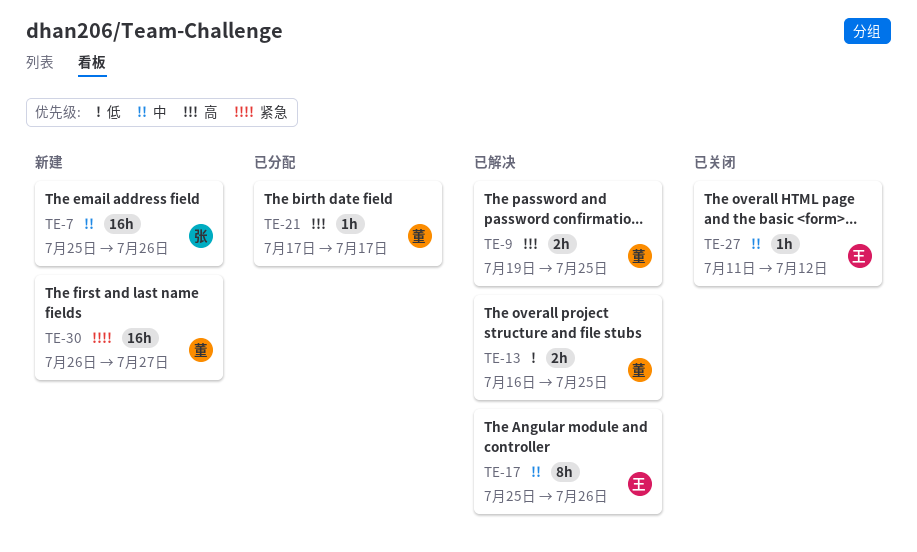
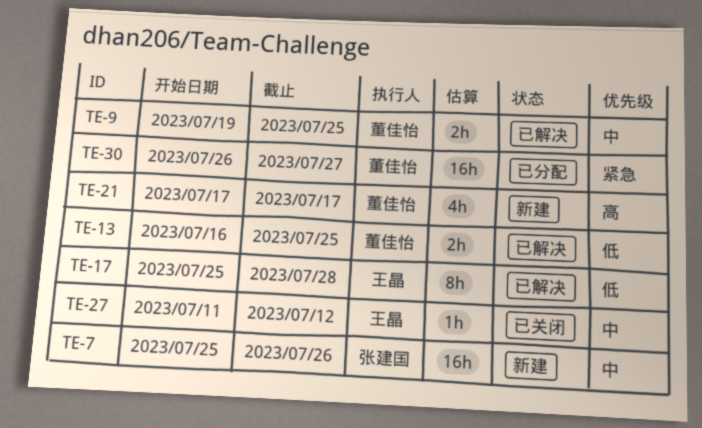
TE-9, priority: 高 -> 中
TE-17, priority: 中 -> 低
TE-17, due: Jul 26 -> Jul 28
TE-21, status: 已分配 -> 新建
TE-21, estimate: 1h -> 4h
TE-30, status: 新建 -> 已分配

